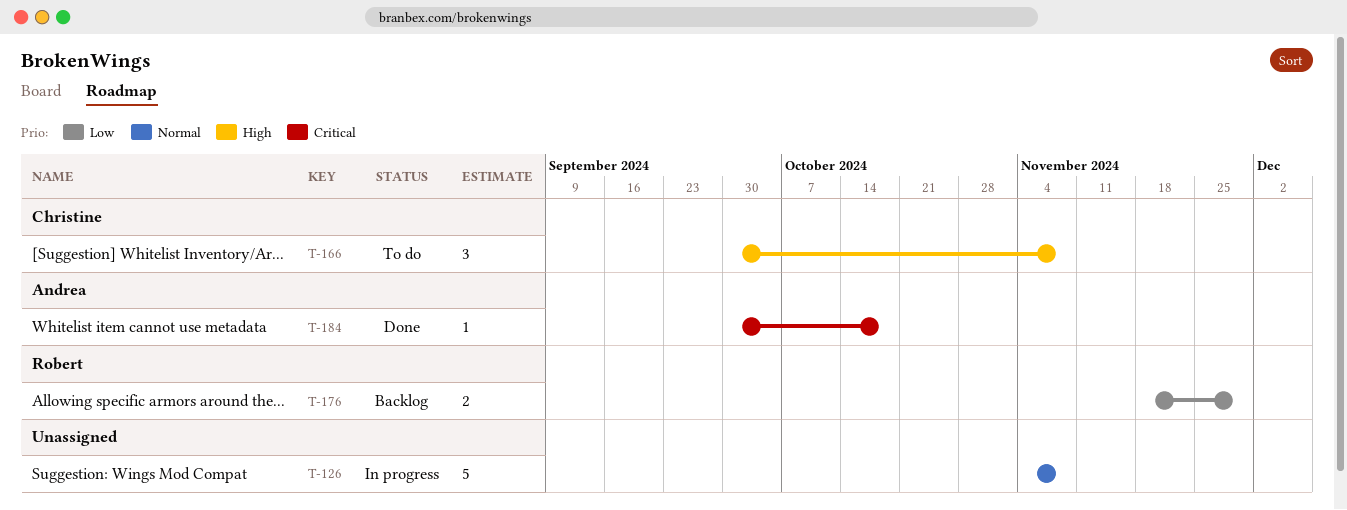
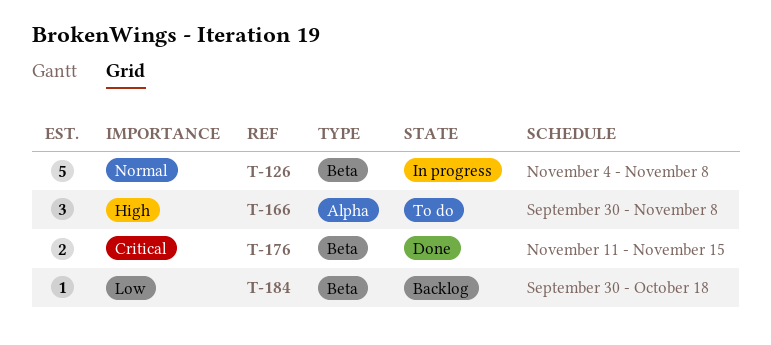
T-176, status: Backlog -> Done
T-176, priority: Low -> Critical
T-176, start: Nov 18 -> Nov 11
T-176, due: Nov 29 -> Nov 15
T-184, status: Done -> Backlog
T-184, priority: Critical -> Low

